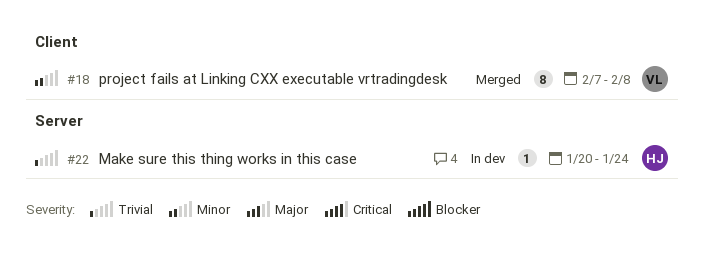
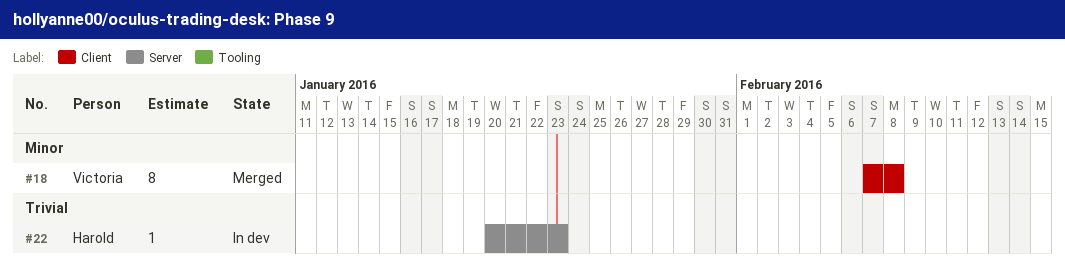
#22, due: Jan 24 -> Jan 23

